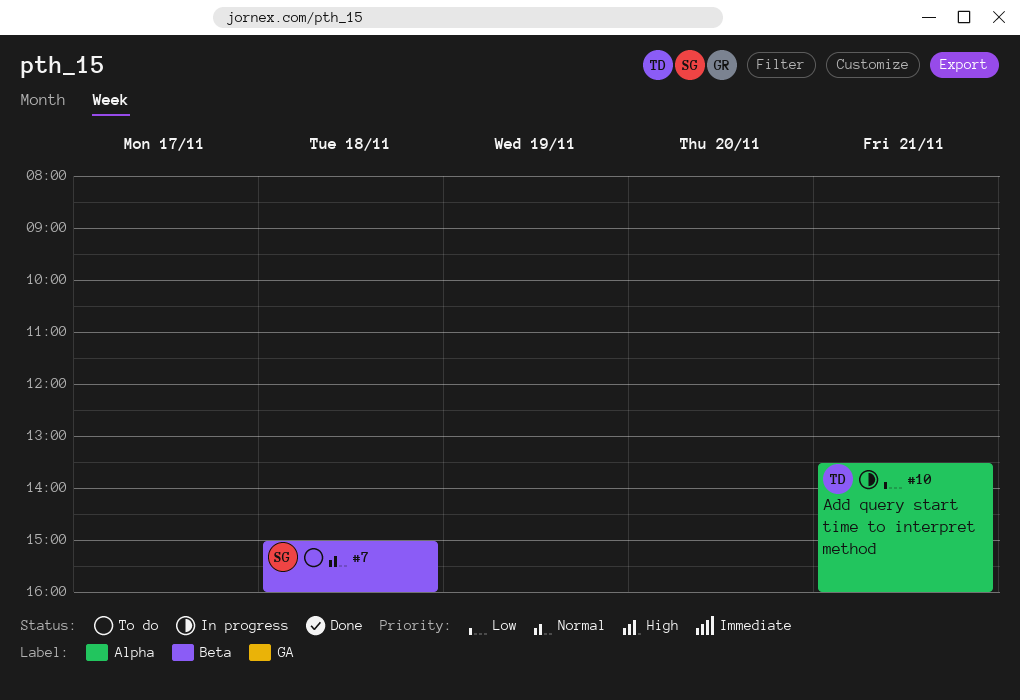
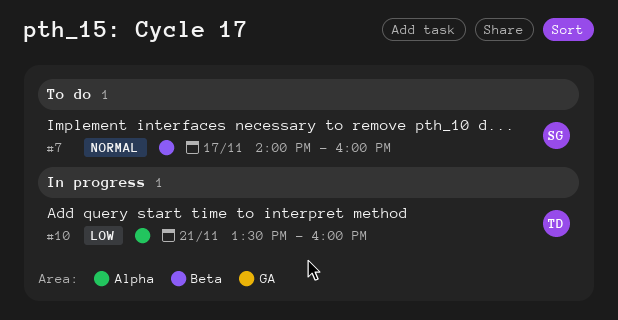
#7, day: Nov 18 -> Nov 17
#7, begins: 15:00 -> 14:00

